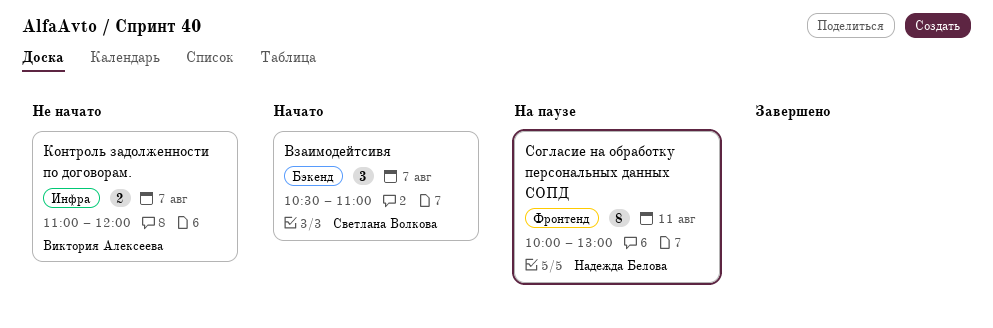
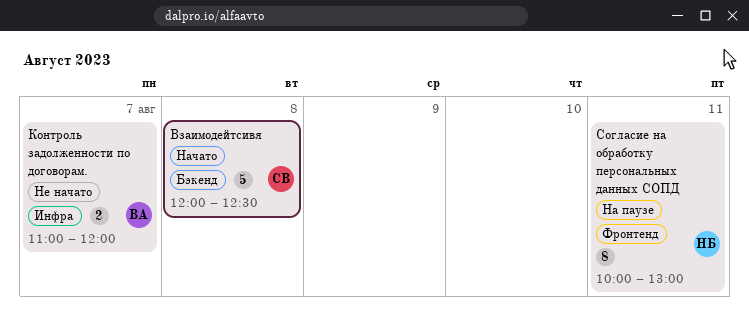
Взаимодейтсивя, estimate: 3 -> 5
Взаимодейтсивя, day: Aug 7 -> Aug 8
Взаимодейтсивя, begins: 10:30 -> 12:00
Взаимодейтсивя, ends: 11:00 -> 12:30

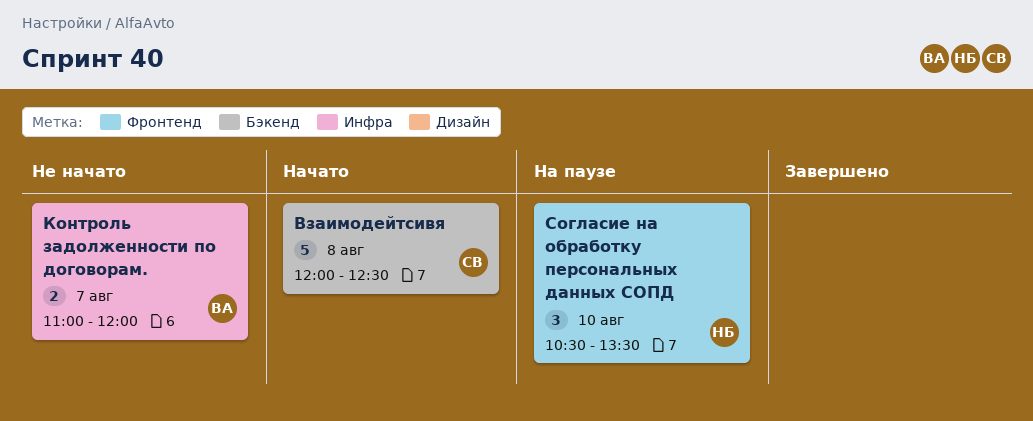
Согласие на обработку персональных данных СОПД, estimate: 8 -> 3
Согласие на обработку персональных данных СОПД, day: Aug 11 -> Aug 10
Согласие на обработку персональных данных СОПД, begins: 10:00 -> 10:30
Согласие на обработку персональных данных СОПД, ends: 13:00 -> 13:30

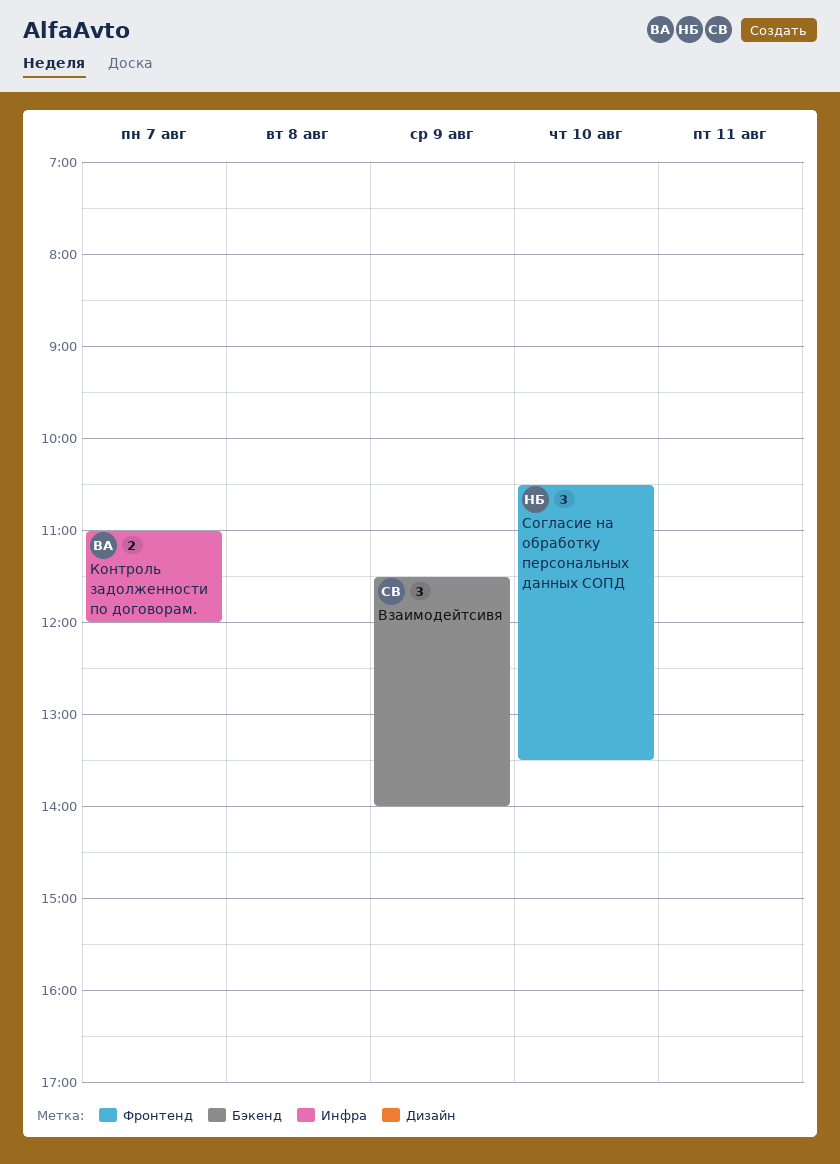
Взаимодейтсивя, estimate: 5 -> 3
Взаимодейтсивя, day: Aug 8 -> Aug 9
Взаимодейтсивя, begins: 12:00 -> 11:30
Взаимодейтсивя, ends: 12:30 -> 14:00

